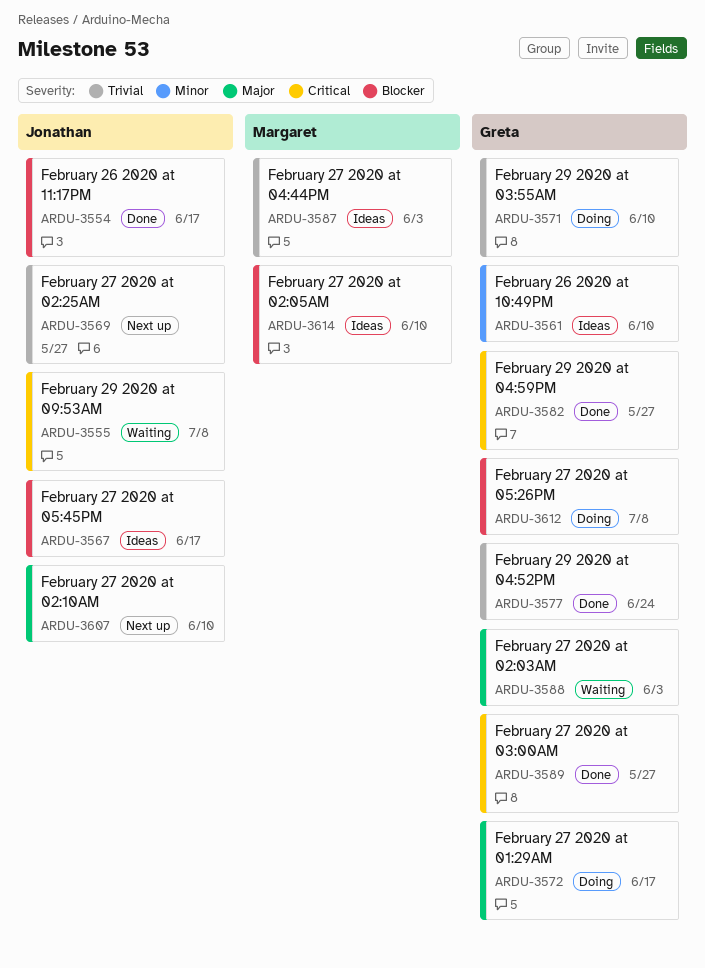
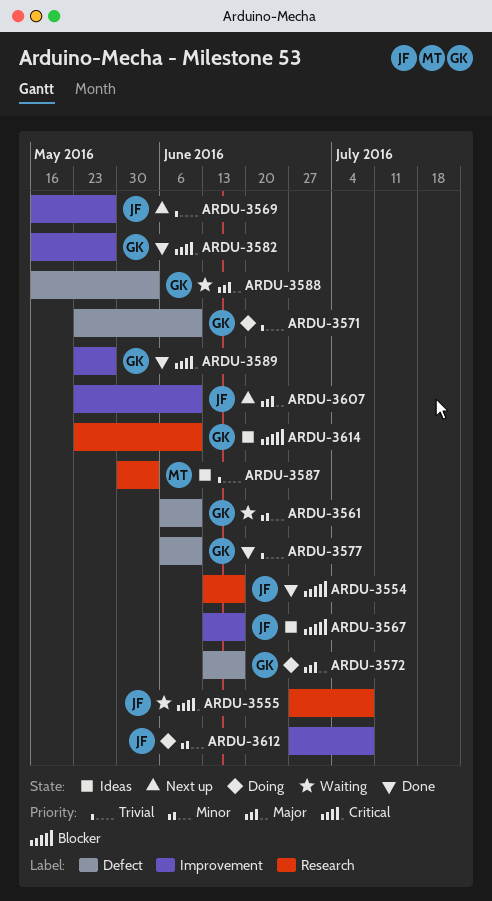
ARDU-3561, status: Ideas -> Waiting
ARDU-3577, due: Jun 24 -> Jun 10
ARDU-3612, owner: Greta -> Jonathan
ARDU-3612, priority: Blocker -> Minor
ARDU-3614, owner: Margaret -> Greta

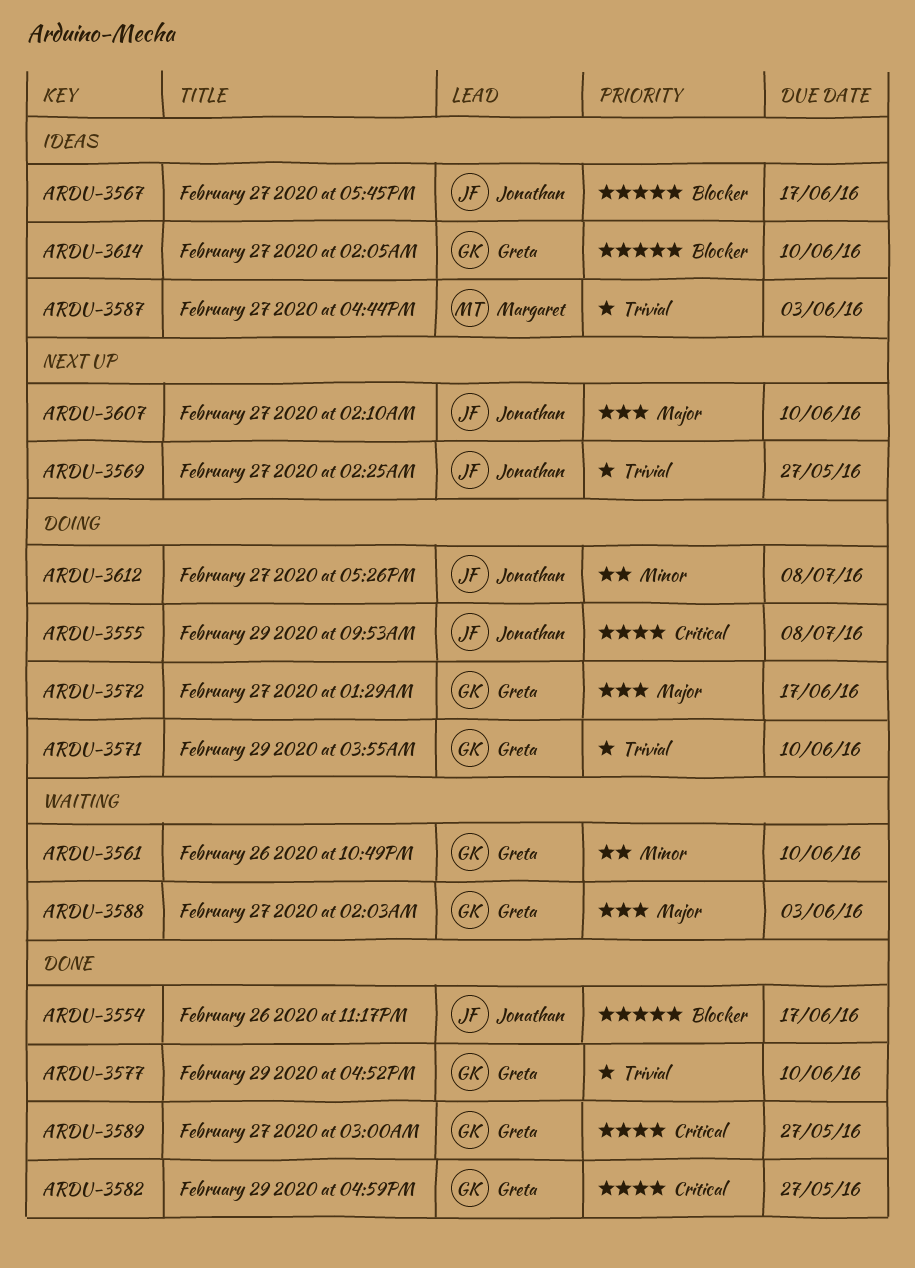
ARDU-3555, status: Waiting -> Doing

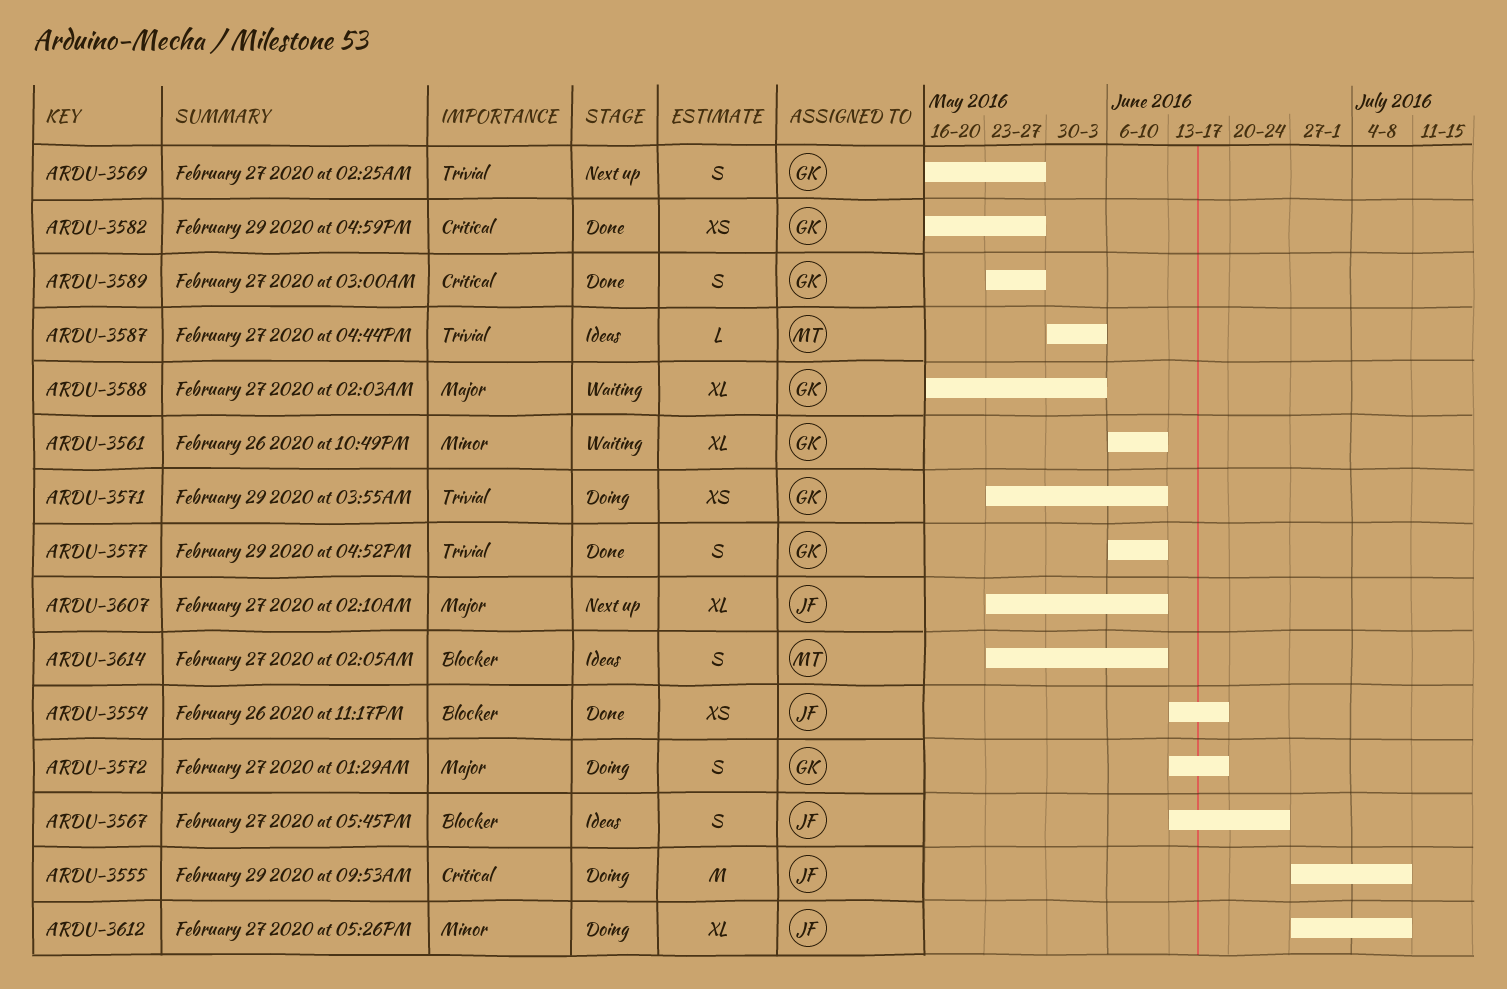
ARDU-3567, due: Jun 17 -> Jun 24
ARDU-3569, owner: Jonathan -> Greta
ARDU-3614, owner: Greta -> Margaret

